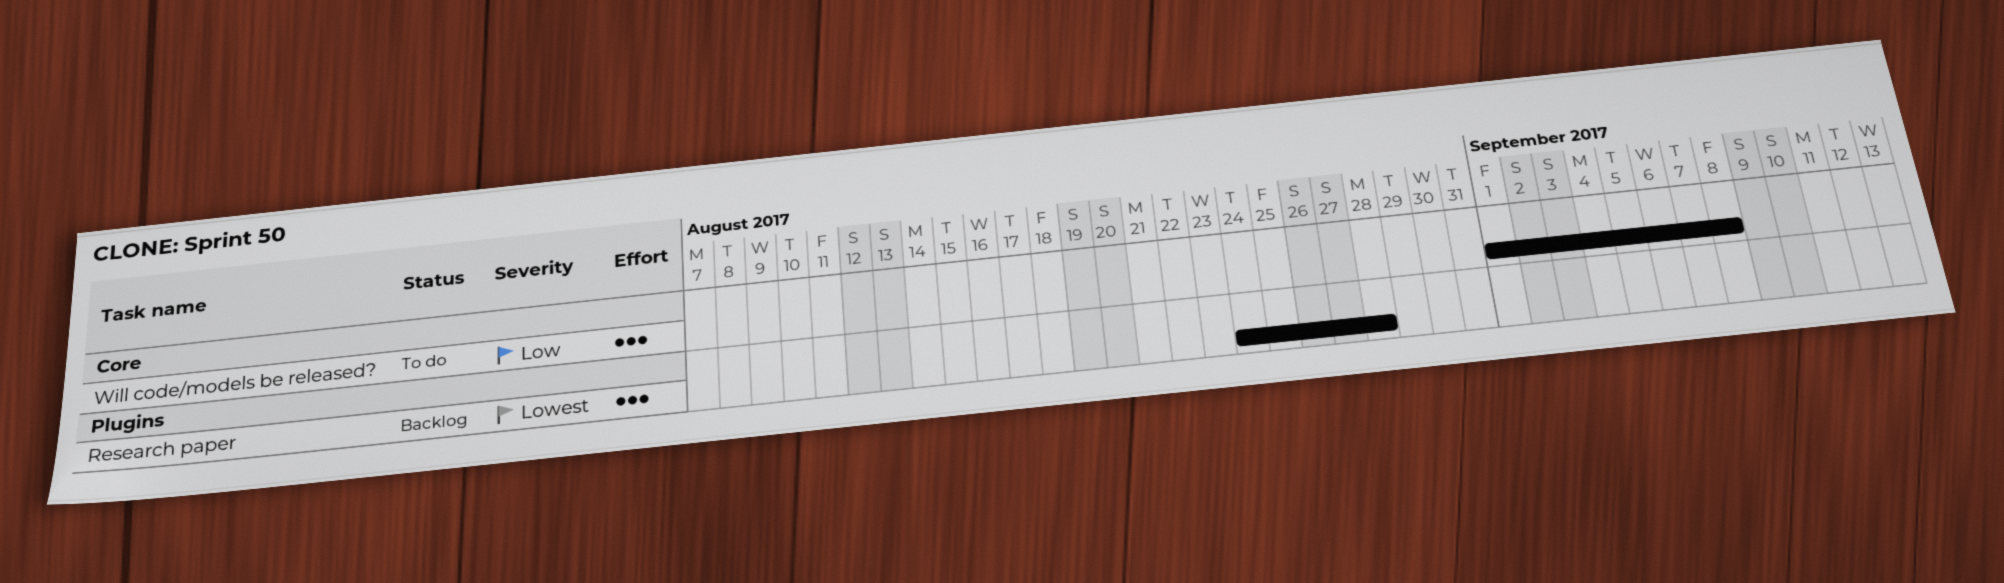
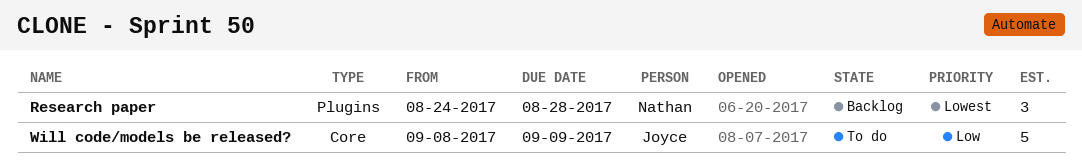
Will code/models be released?, estimate: 3 -> 5
Will code/models be released?, start: Sep 1 -> Sep 8
Will code/models be released?, due: Sep 8 -> Sep 9

